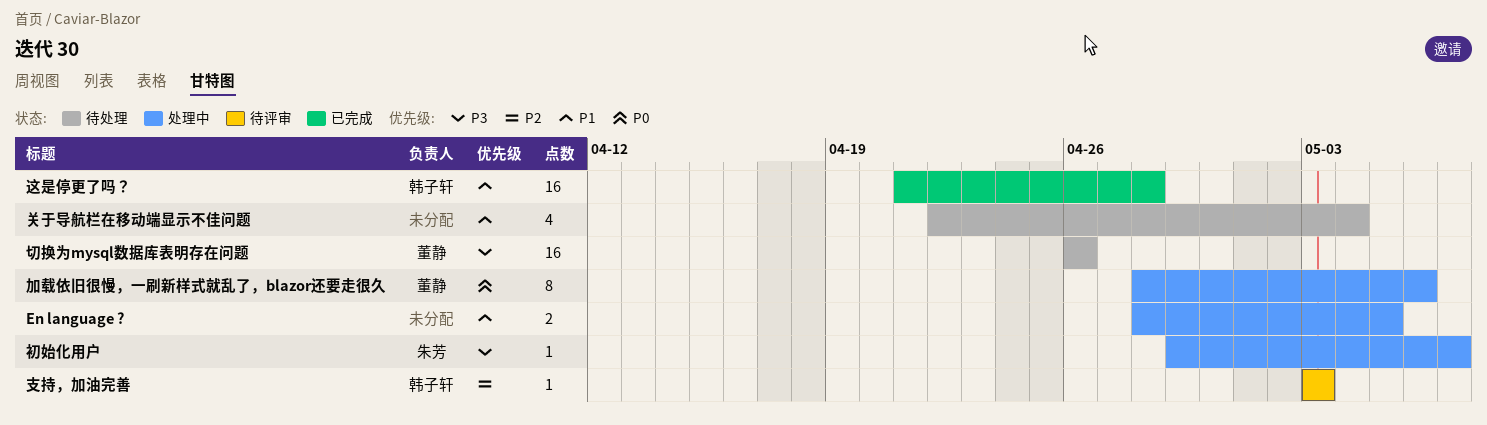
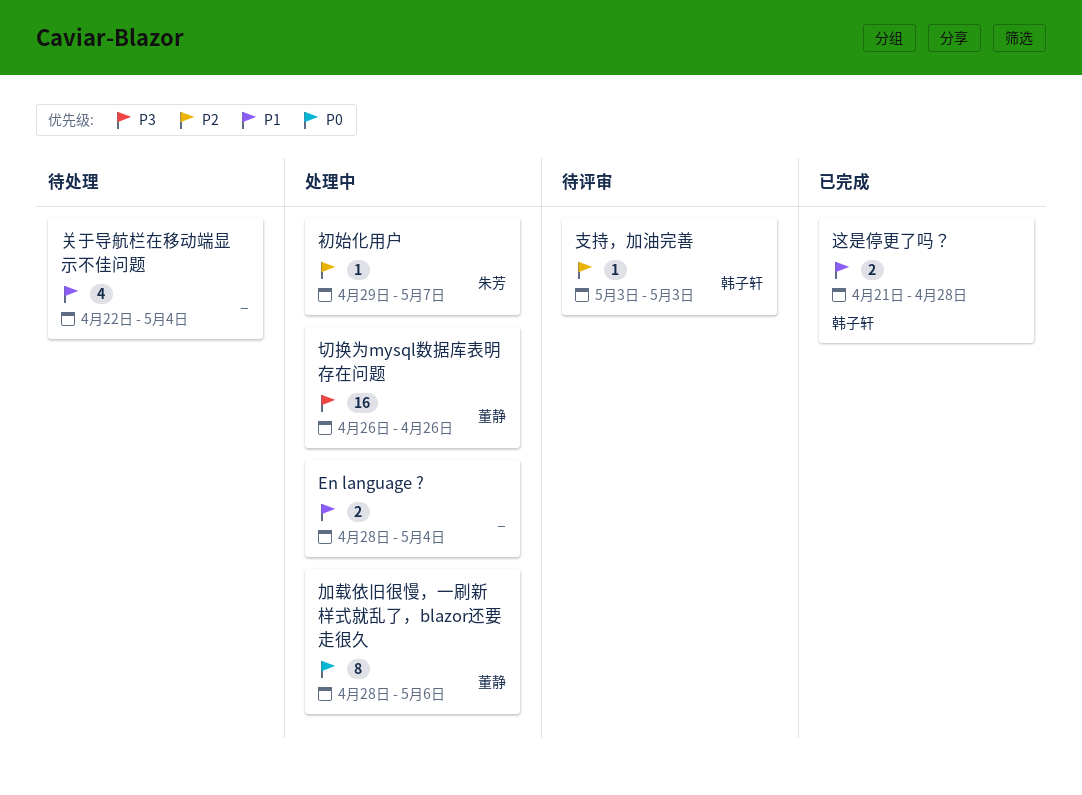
En language ?, due: May 5 -> May 4
切换为mysql数据库表明存在问题, status: 待处理 -> 处理中
初始化用户, priority: P3 -> P2
这是停更了吗？, estimate: 16 -> 2

